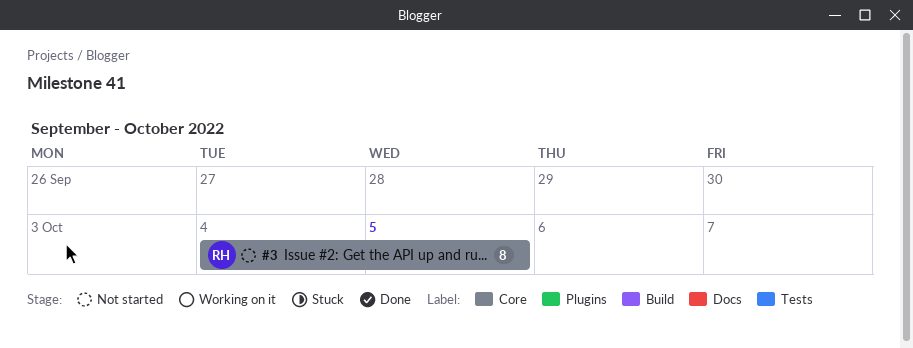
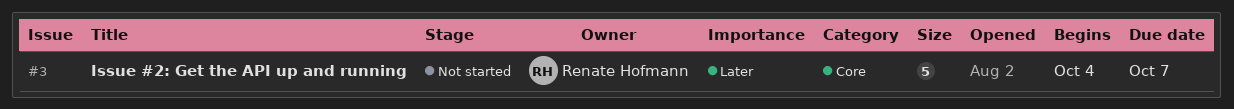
#3, estimate: 8 -> 5
#3, due: Oct 5 -> Oct 7

